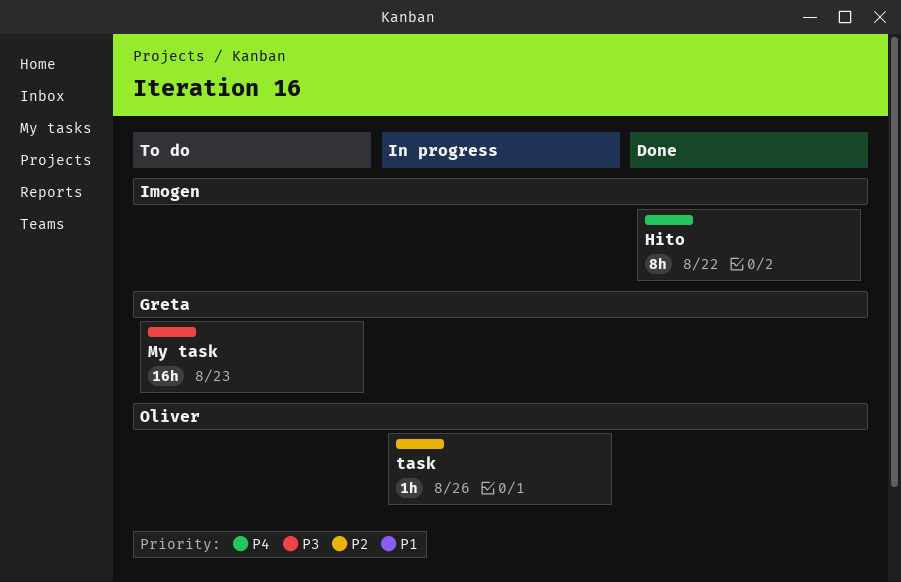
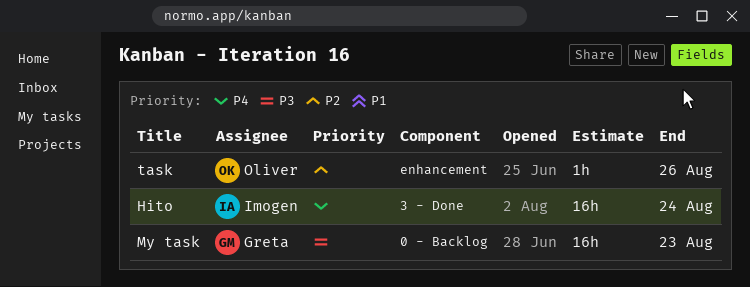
Hito, estimate: 8h -> 16h
Hito, due: Aug 22 -> Aug 24

